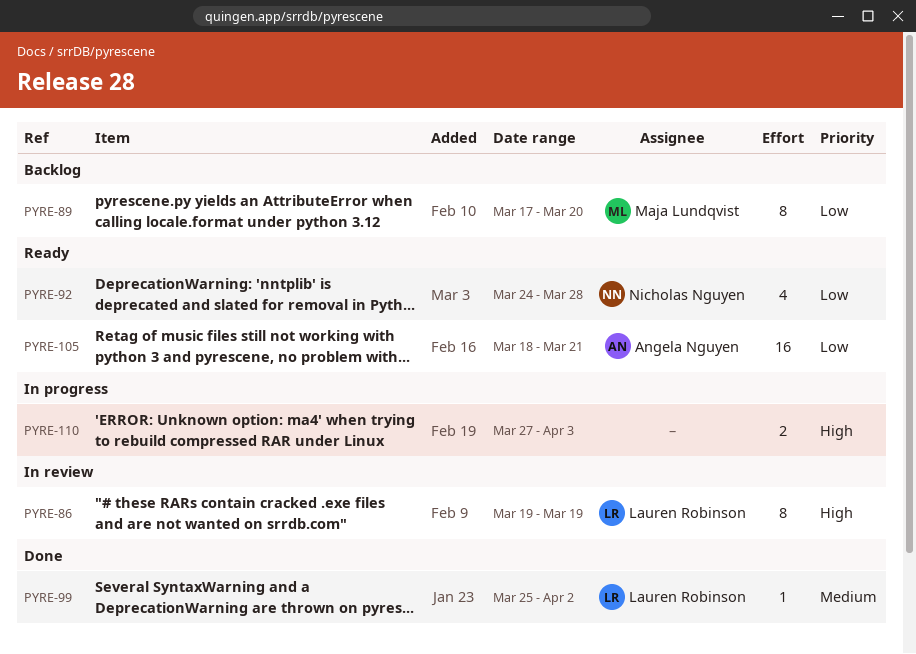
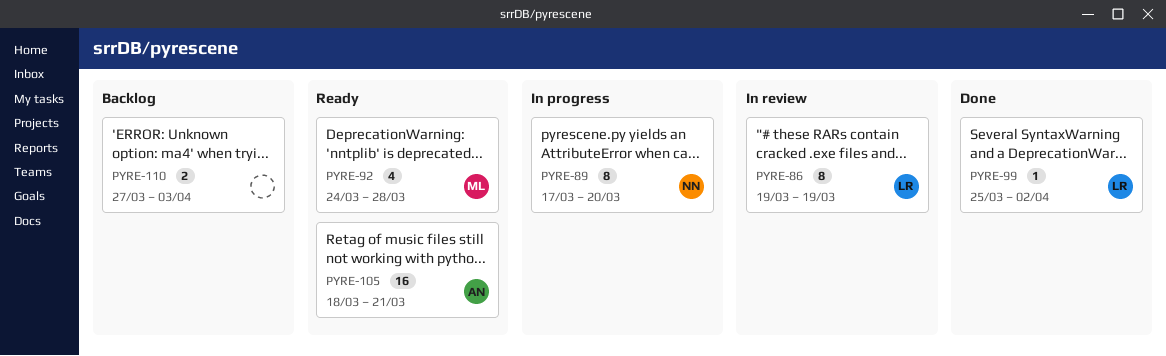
PYRE-89, status: Backlog -> In progress
PYRE-89, owner: Maja Lundqvist -> Nicholas Nguyen
PYRE-92, owner: Nicholas Nguyen -> Maja Lundqvist
PYRE-110, status: In progress -> Backlog

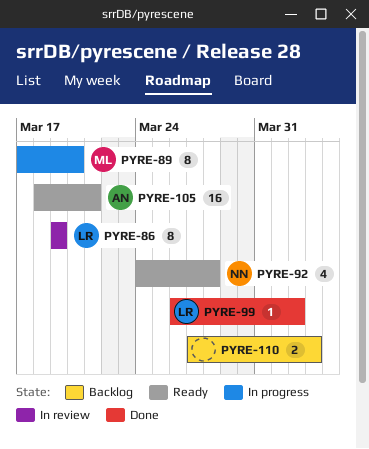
PYRE-89, owner: NN -> ML
PYRE-92, owner: ML -> NN
PYRE-99, start: Mar 25 -> Mar 26

